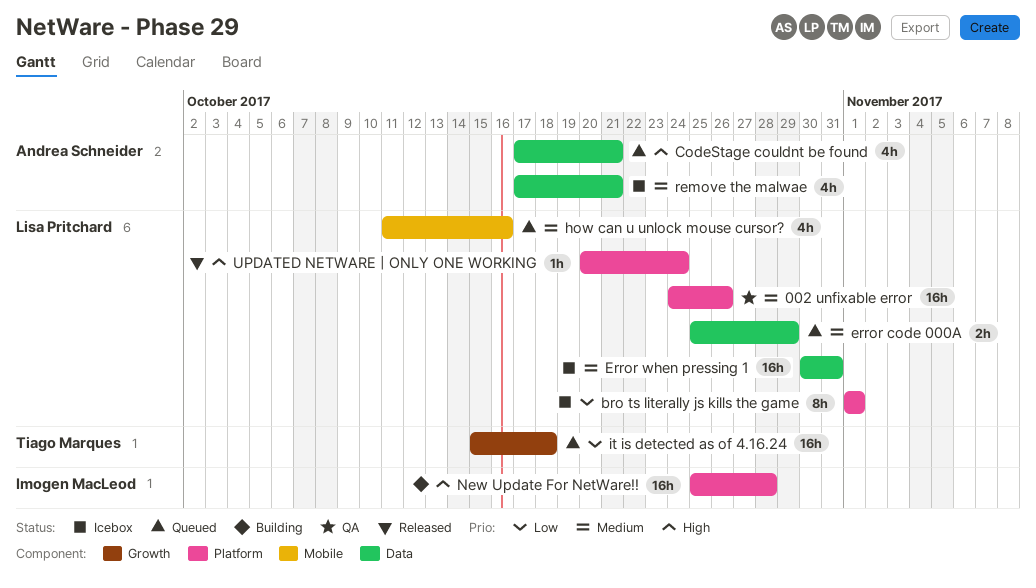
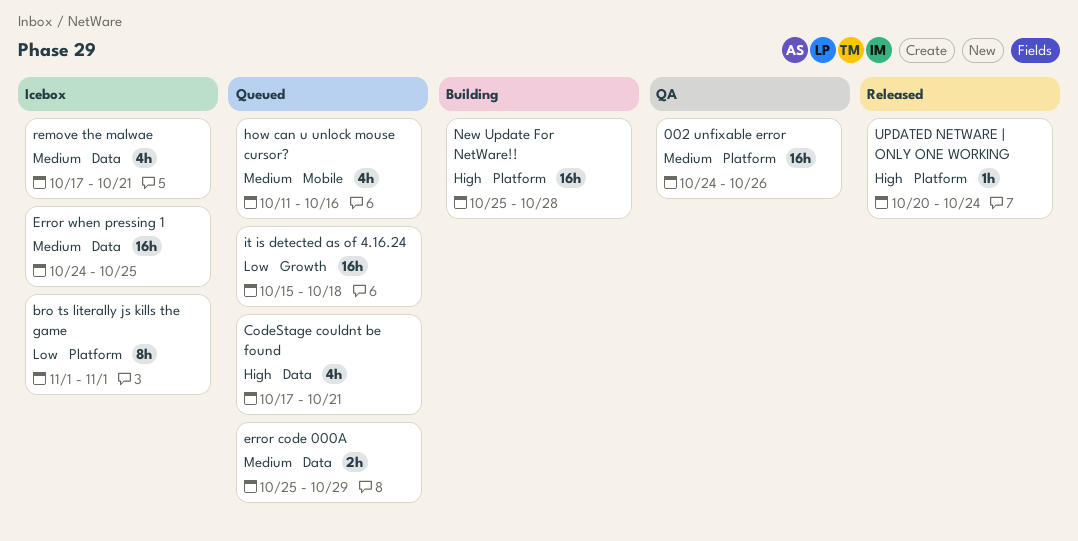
Error when pressing 1, start: Oct 30 -> Oct 24
Error when pressing 1, due: Oct 31 -> Oct 25

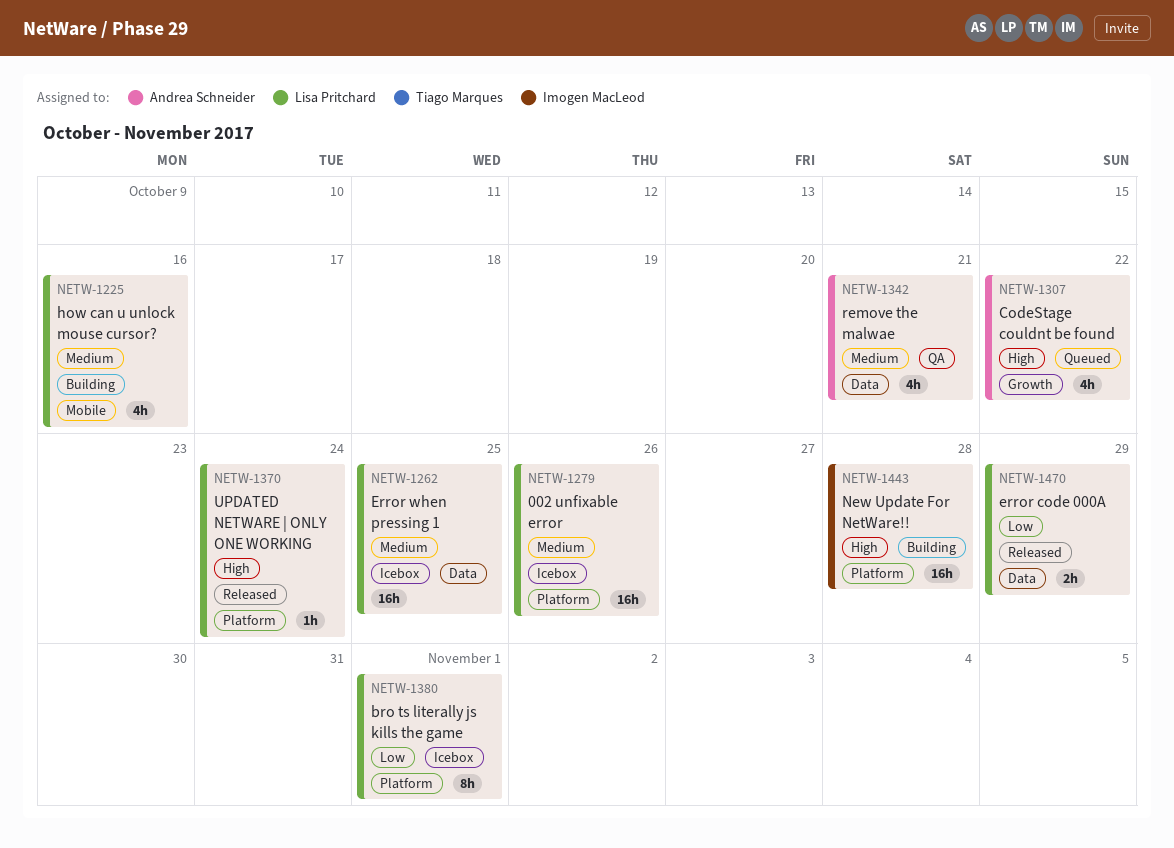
002 unfixable error, status: QA -> Icebox
CodeStage couldnt be found, label: Data -> Growth
CodeStage couldnt be found, due: Oct 21 -> Oct 22
error code 000A, status: Queued -> Released
error code 000A, priority: Medium -> Low
how can u unlock mouse cursor?, status: Queued -> Building
it is detected as of 4.16.24: present -> none
remove the malwae, status: Icebox -> QA

